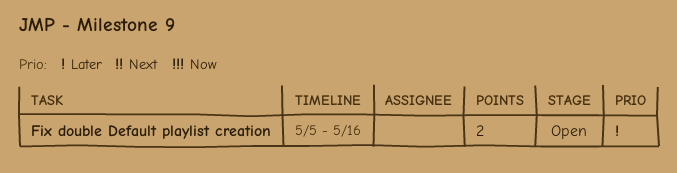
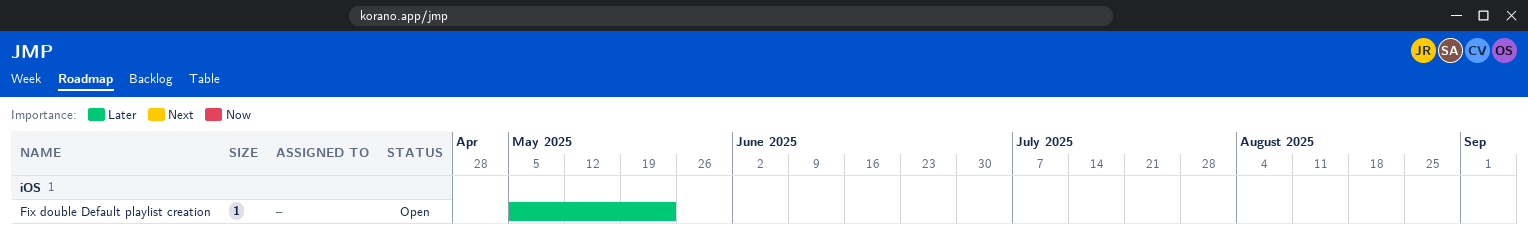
Fix double Default playlist creation, estimate: 2 -> 1
Fix double Default playlist creation, due: May 16 -> May 23

